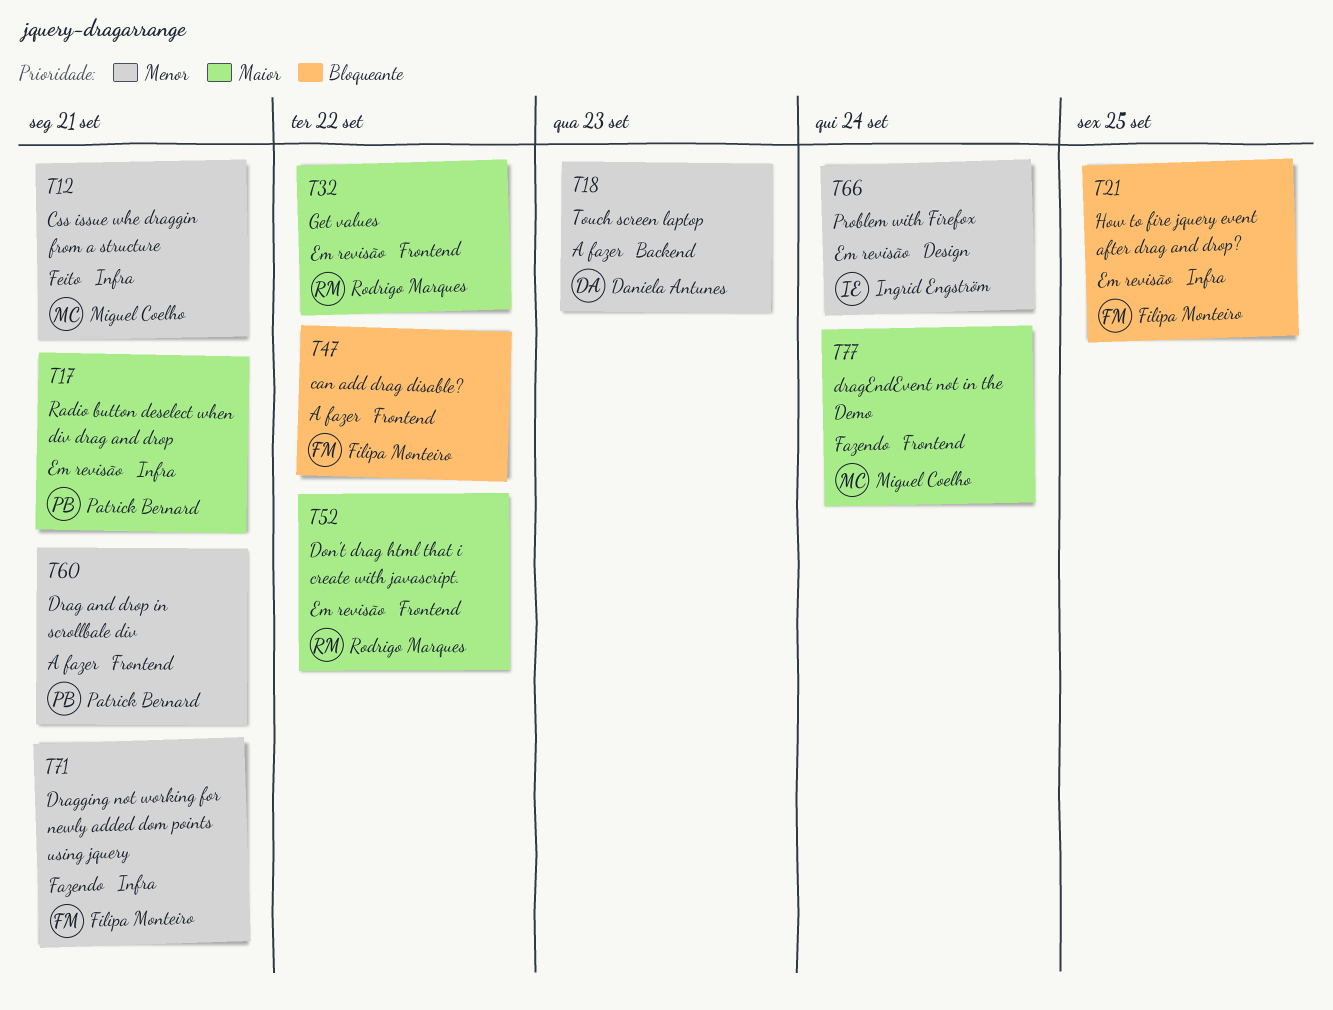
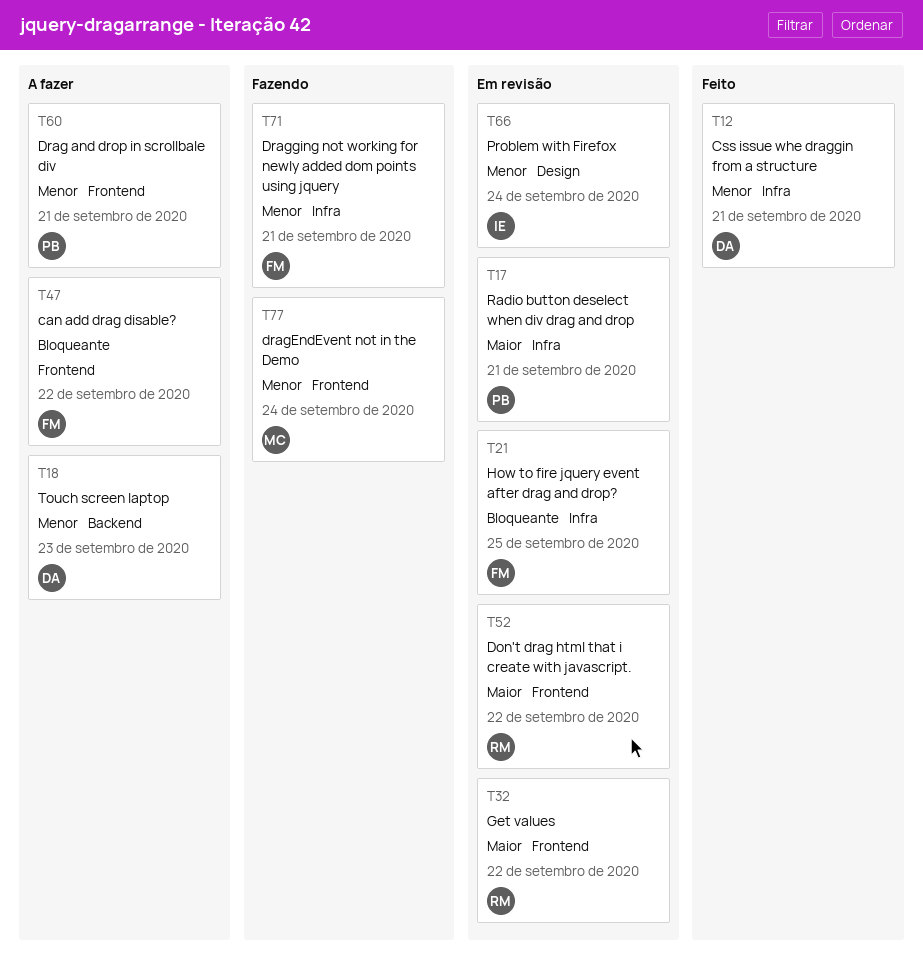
T12, owner: Miguel Coelho -> Daniela Antunes
T77, priority: Maior -> Menor

